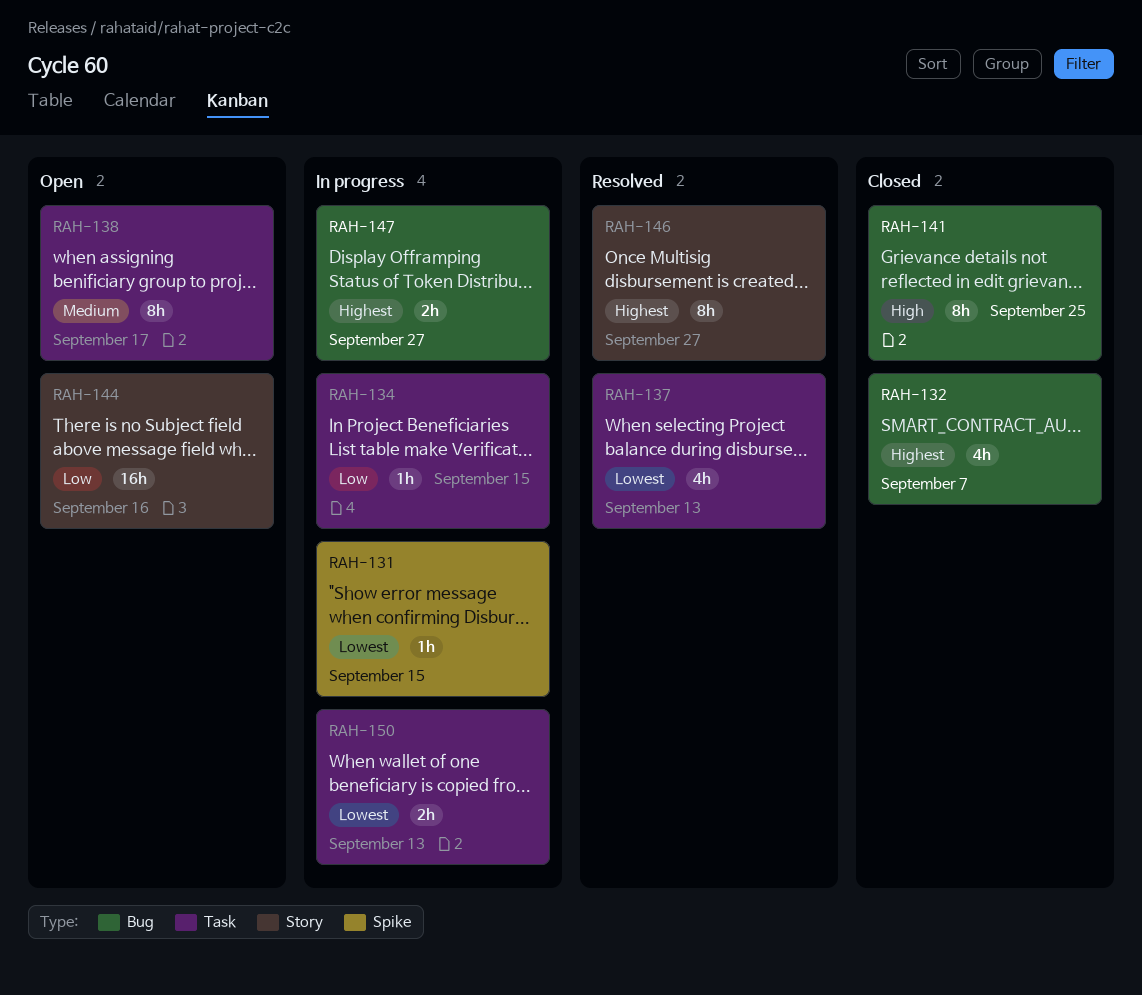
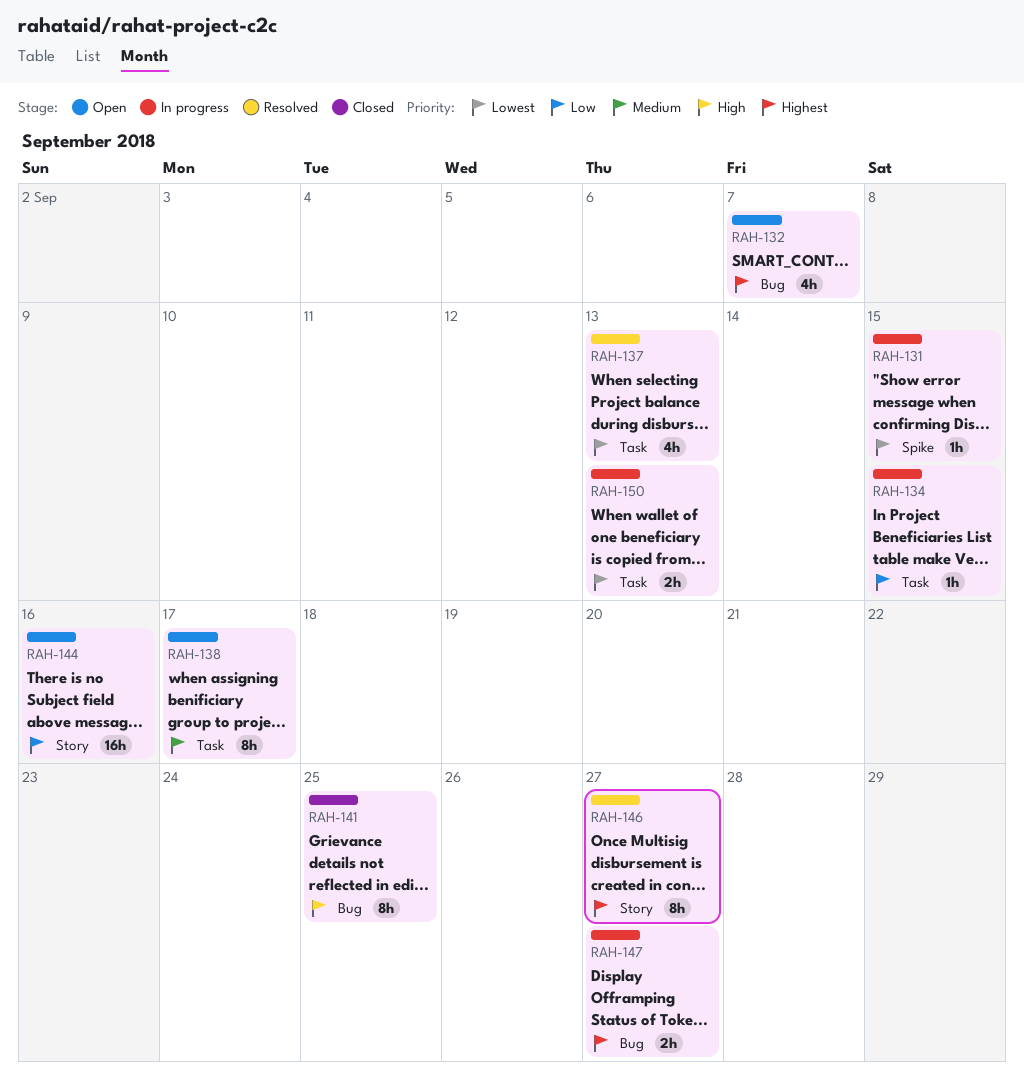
RAH-132, status: Closed -> Open

